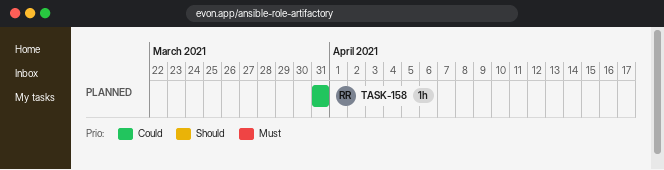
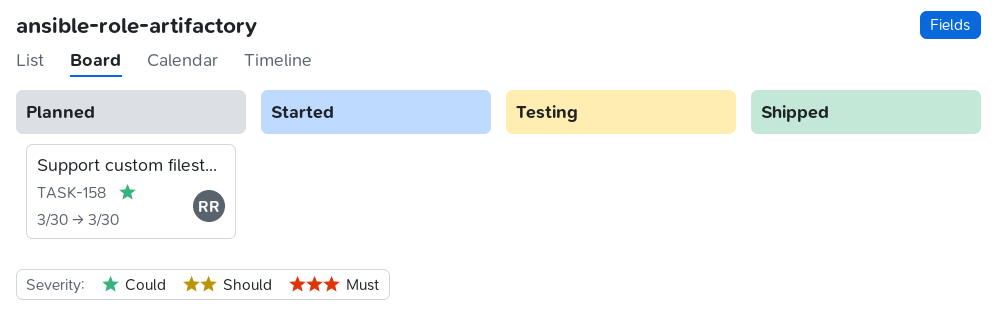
TASK-158, start: Mar 31 -> Mar 30
TASK-158, due: Mar 31 -> Mar 30

